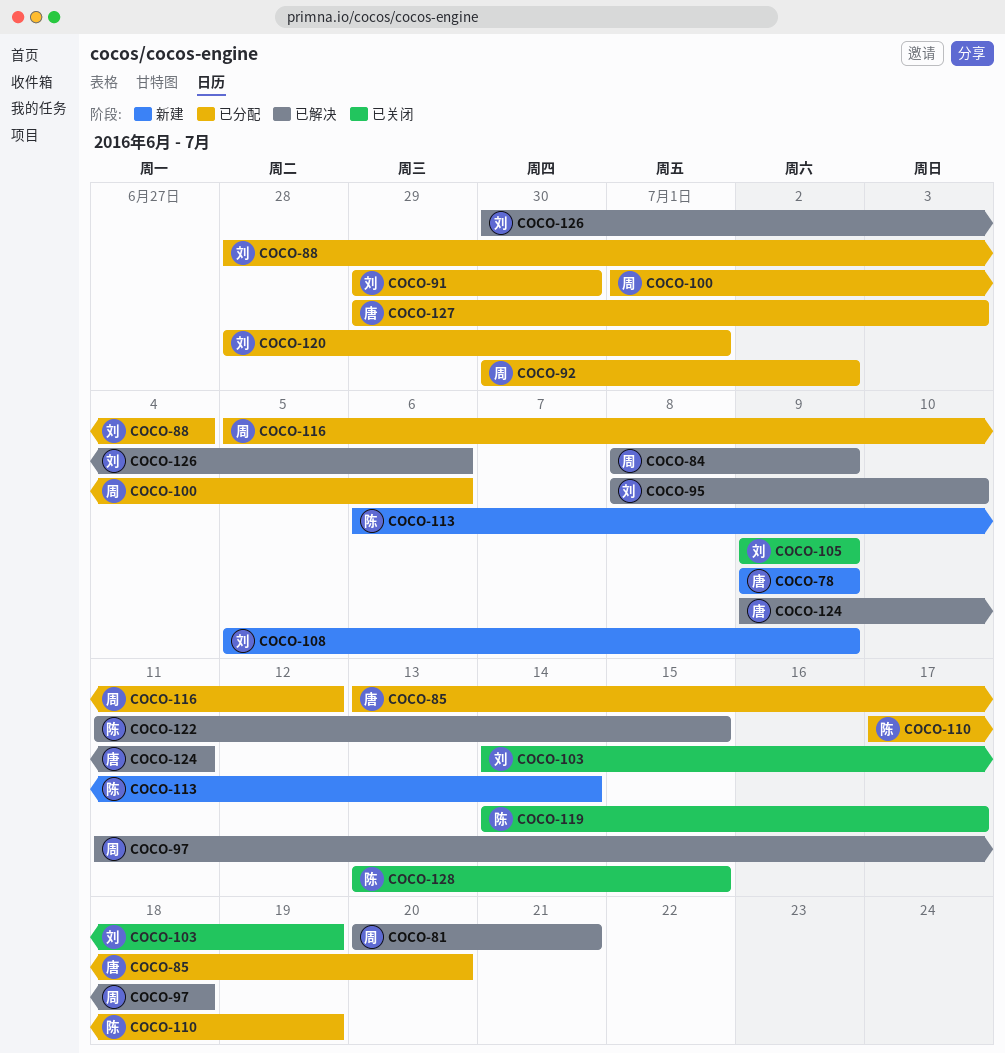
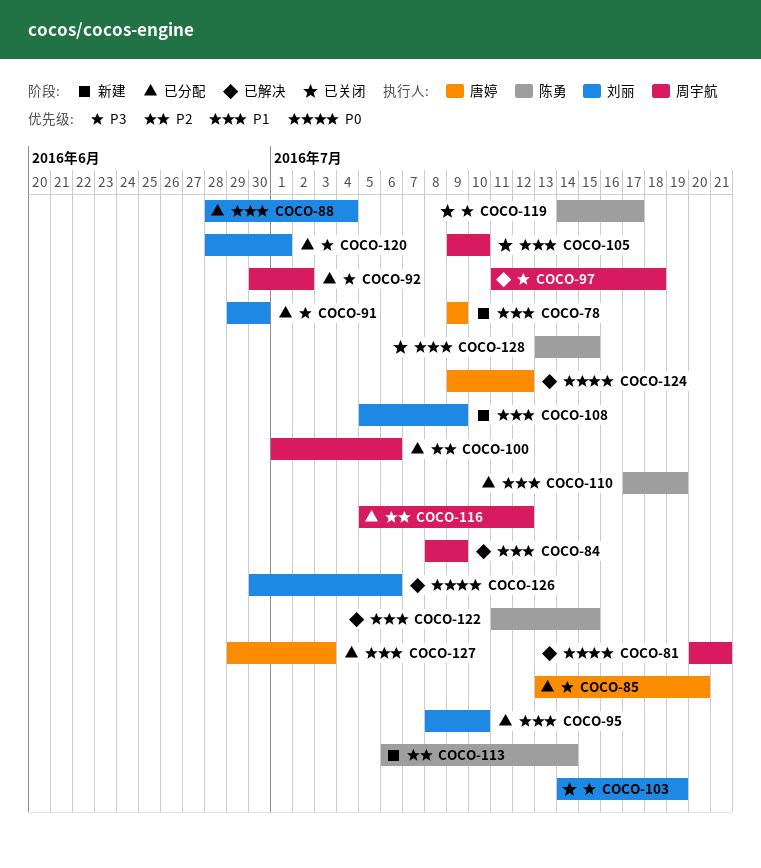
COCO-95, status: 已解决 -> 已分配
COCO-105, owner: 刘丽 -> 周宇航
COCO-105, due: Jul 9 -> Jul 10
COCO-124, due: Jul 11 -> Jul 12

